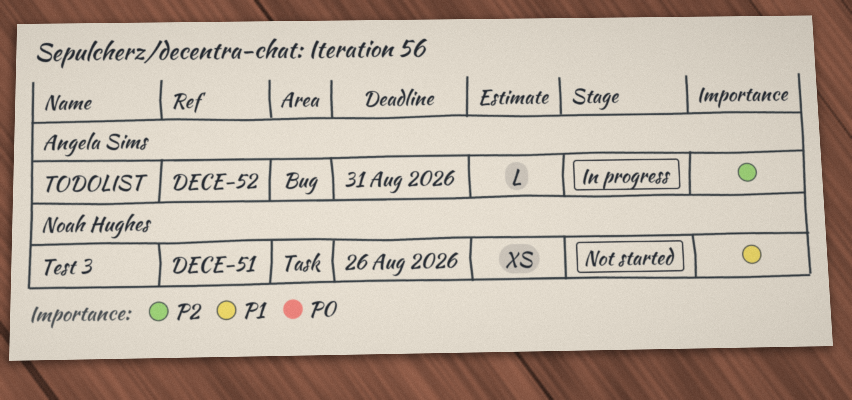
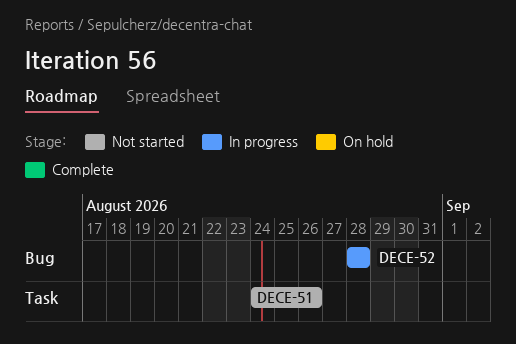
DECE-52, due: Aug 31 -> Aug 28

